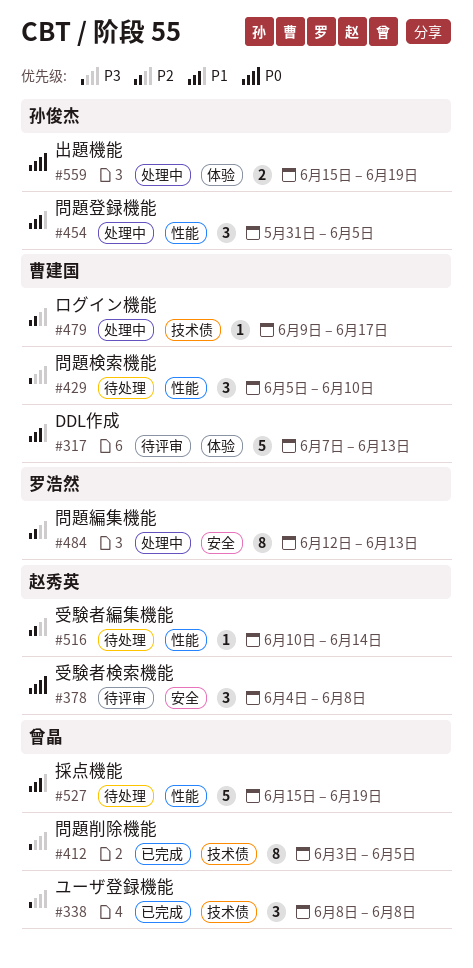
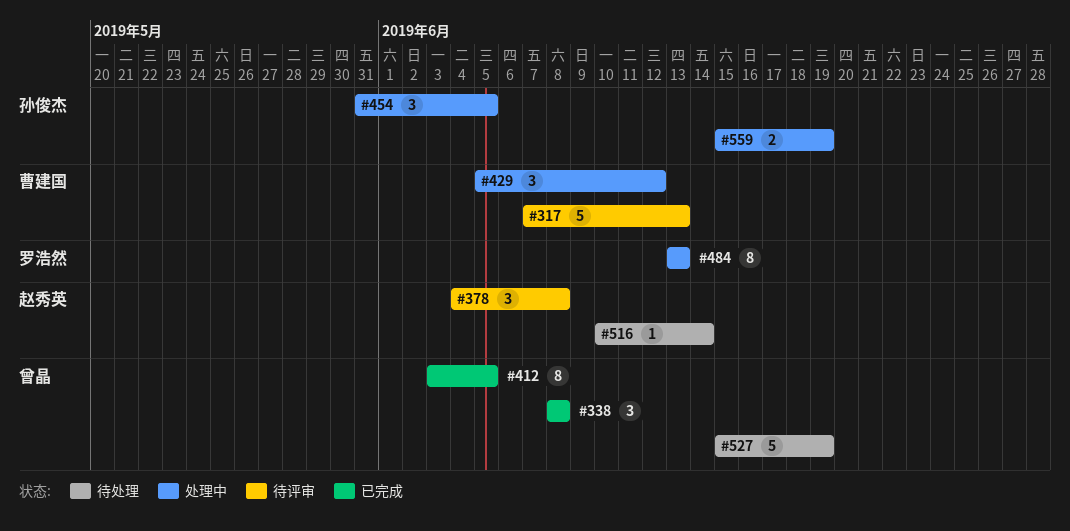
#429, status: 待处理 -> 处理中
#429, due: Jun 10 -> Jun 12
#479: present -> none
#484, start: Jun 12 -> Jun 13

